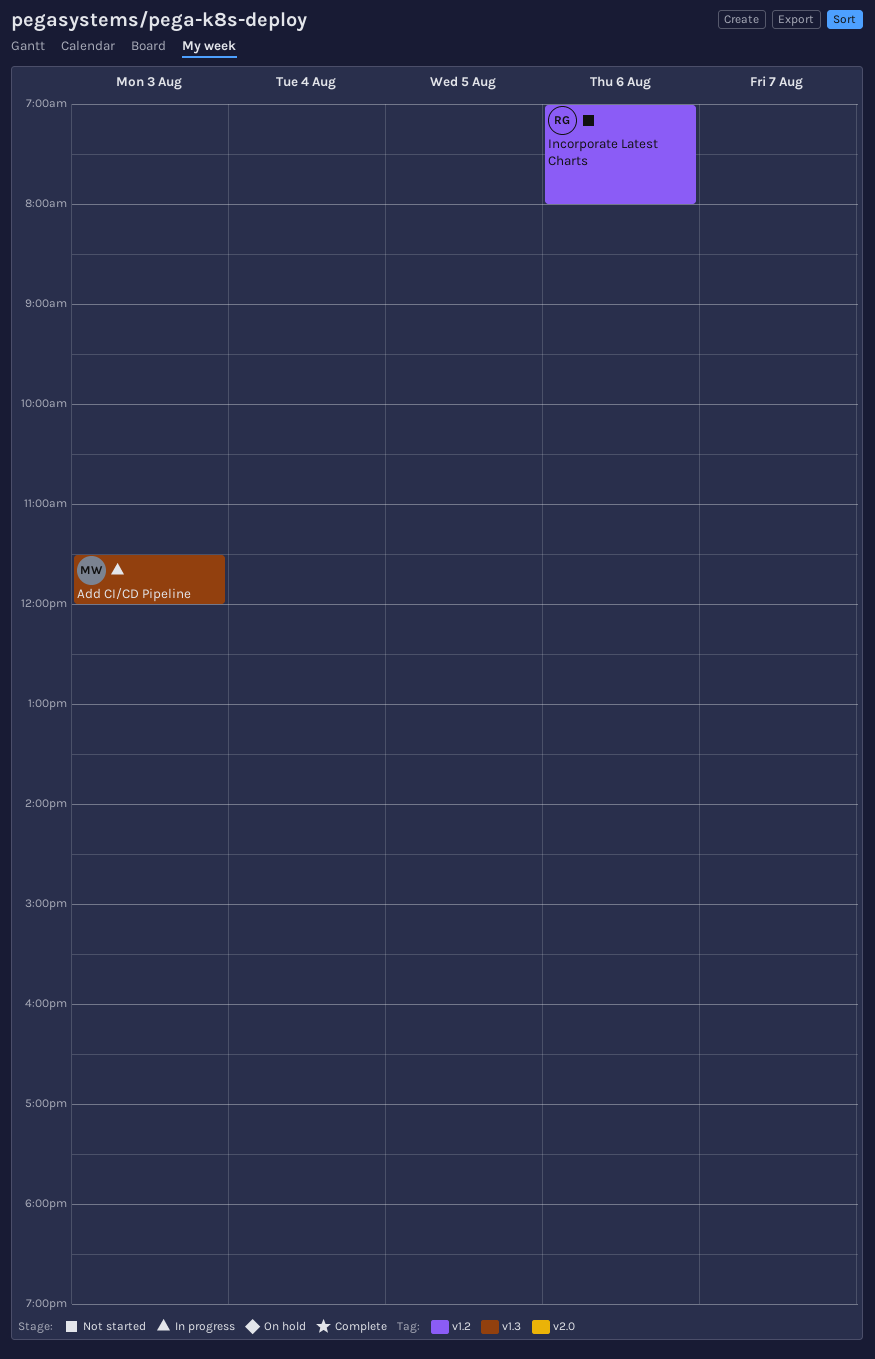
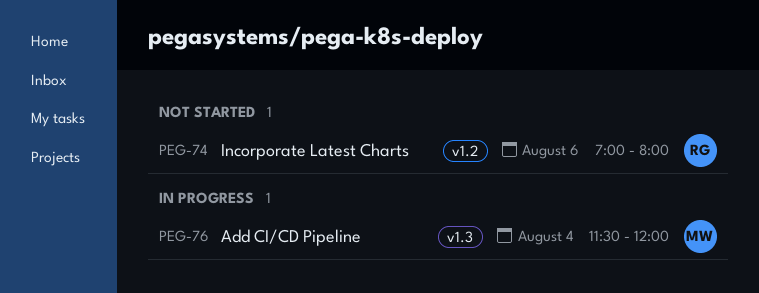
Add CI/CD Pipeline, day: Aug 3 -> Aug 4

